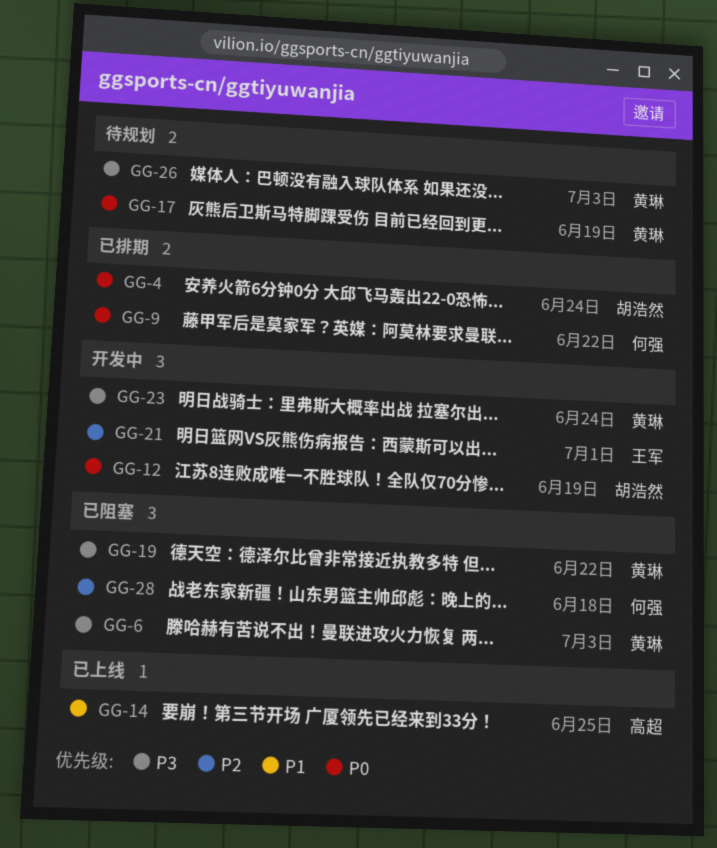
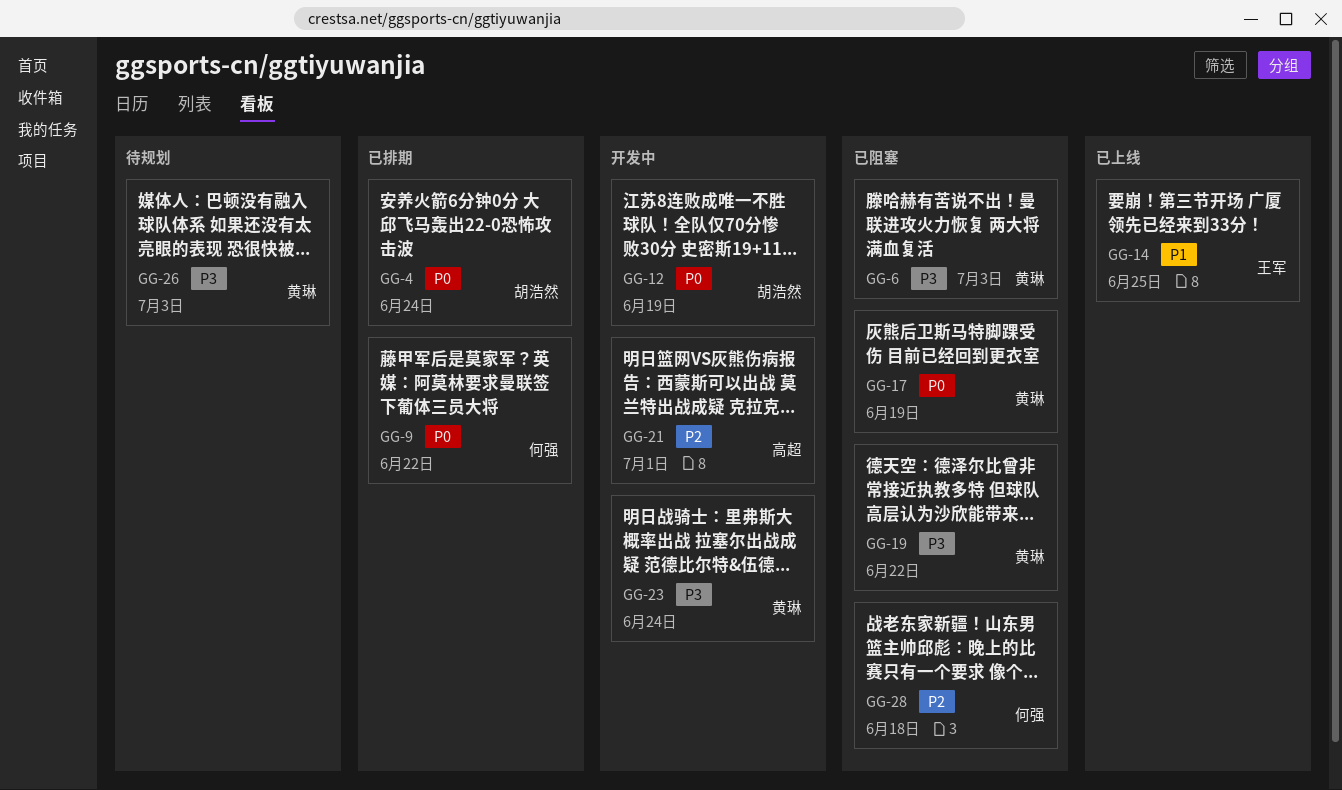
GG-14, owner: 高超 -> 王军
GG-17, status: 待规划 -> 已阻塞
GG-21, owner: 王军 -> 高超

